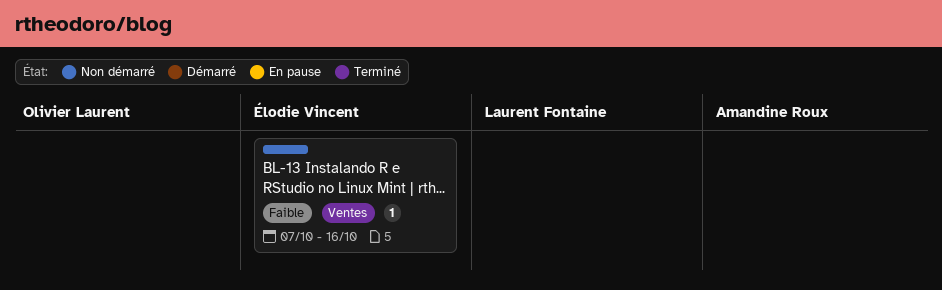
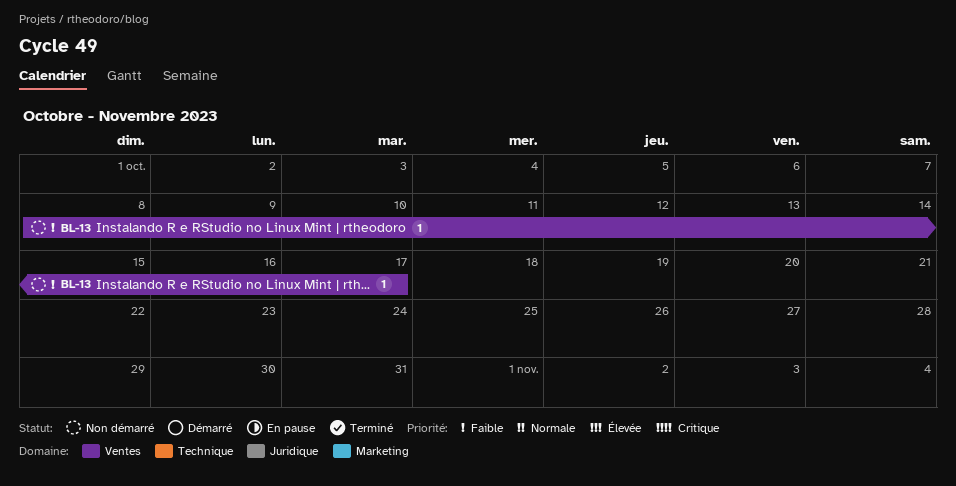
BL-13, start: Oct 7 -> Oct 8
BL-13, due: Oct 16 -> Oct 17

